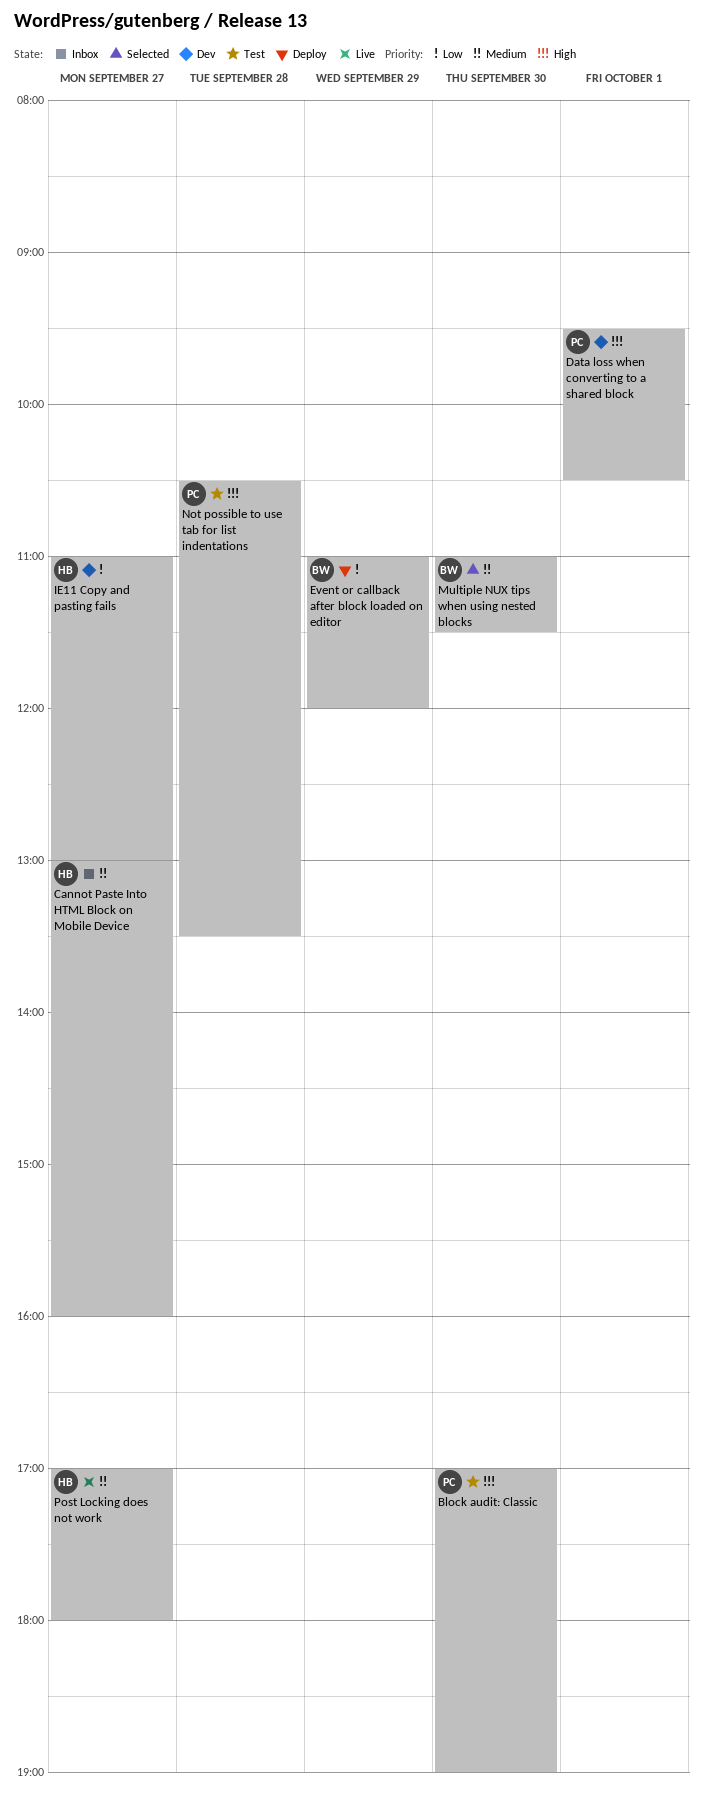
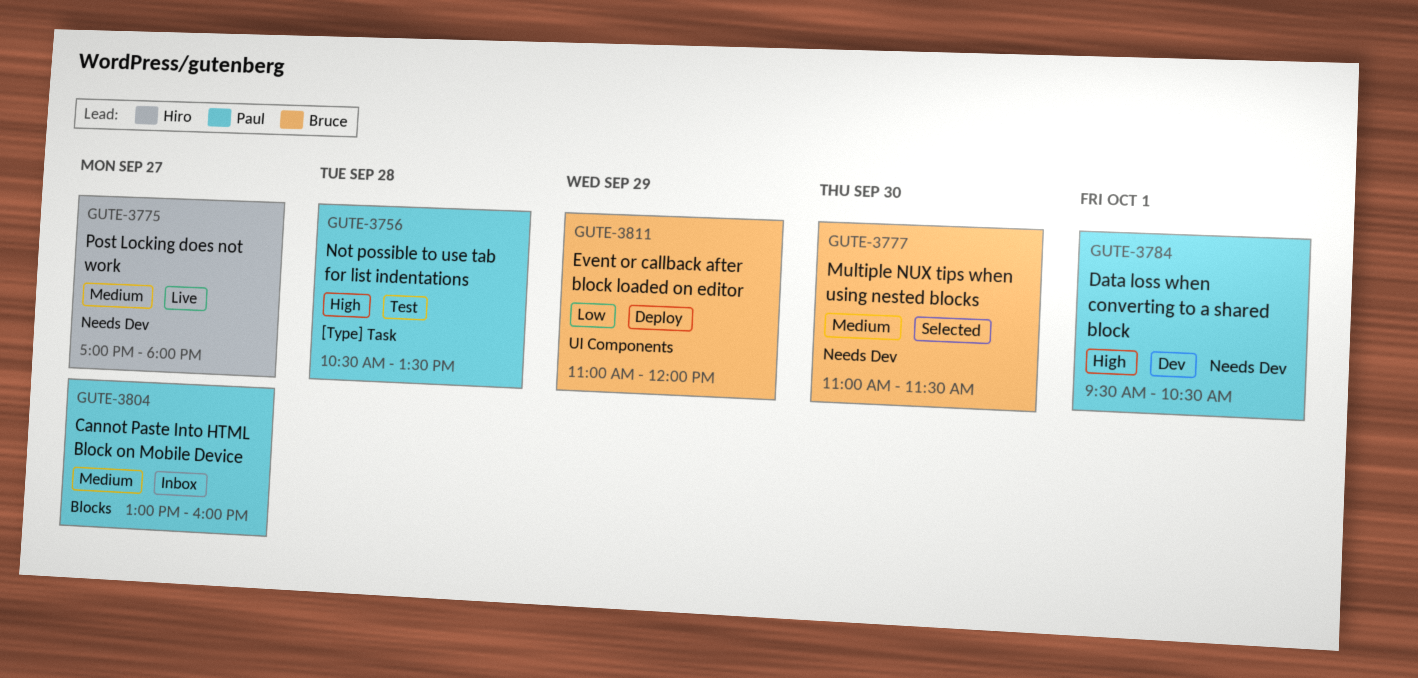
Block audit: Classic: present -> none
Cannot Paste Into HTML Block on Mobile Device, owner: Hiro -> Paul
IE11 Copy and pasting fails: present -> none

